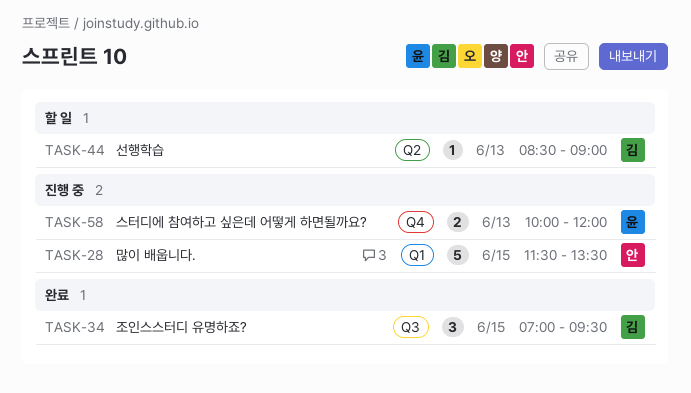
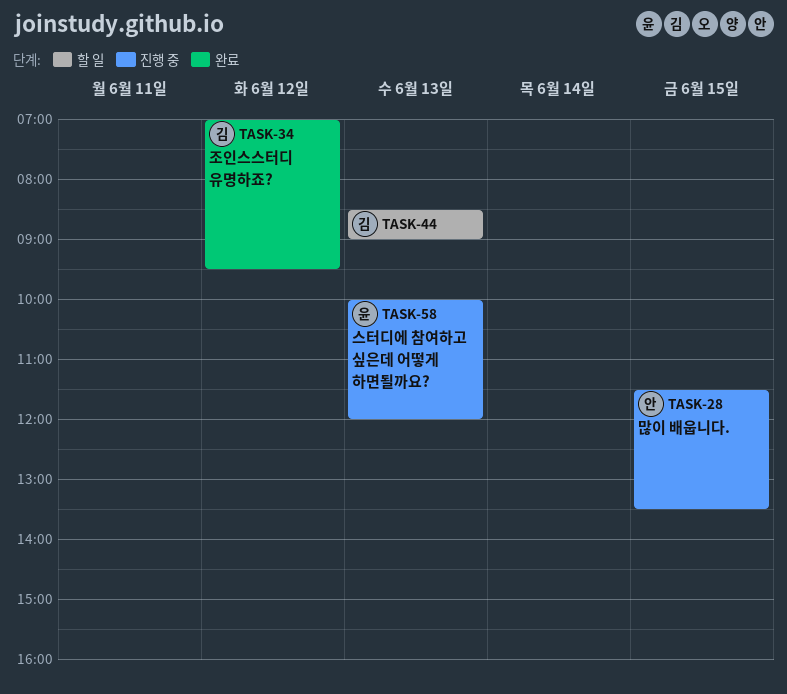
TASK-34, day: Jun 15 -> Jun 12

